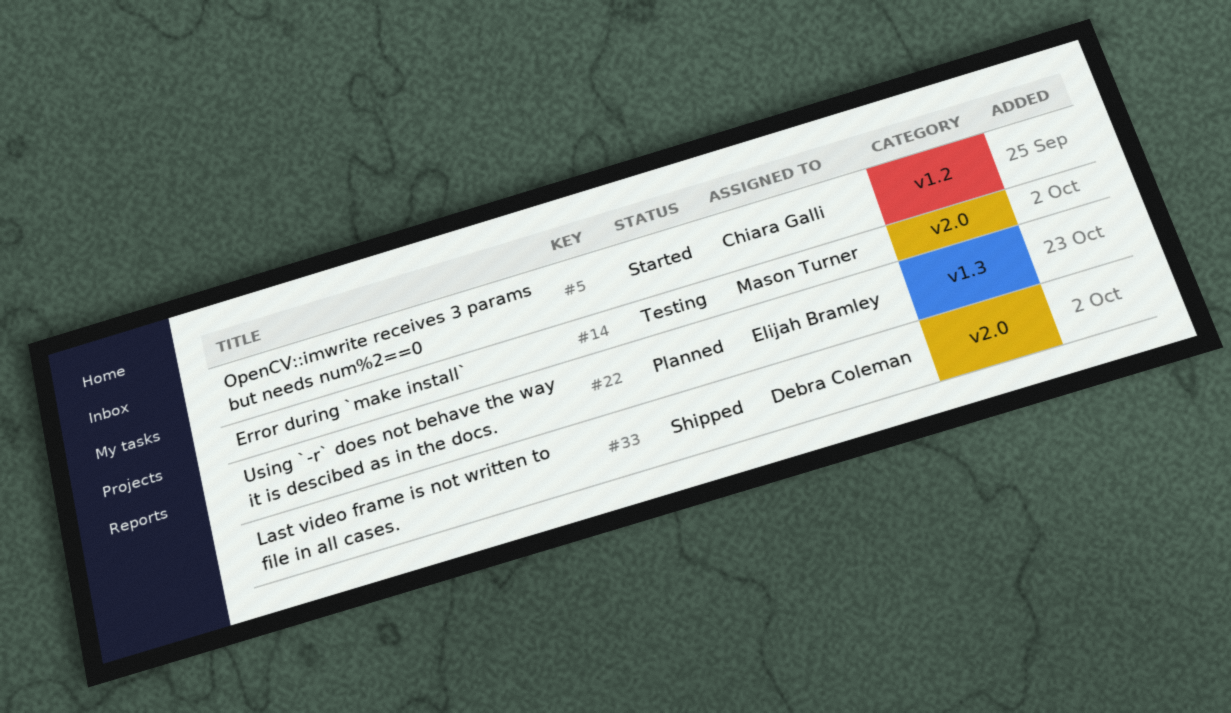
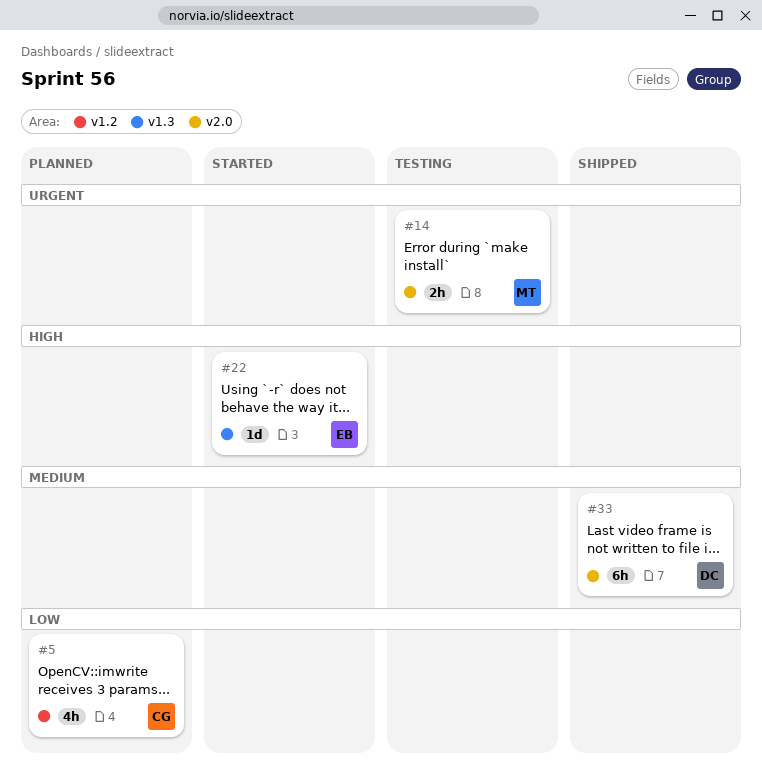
#5, status: Started -> Planned
#22, status: Planned -> Started

